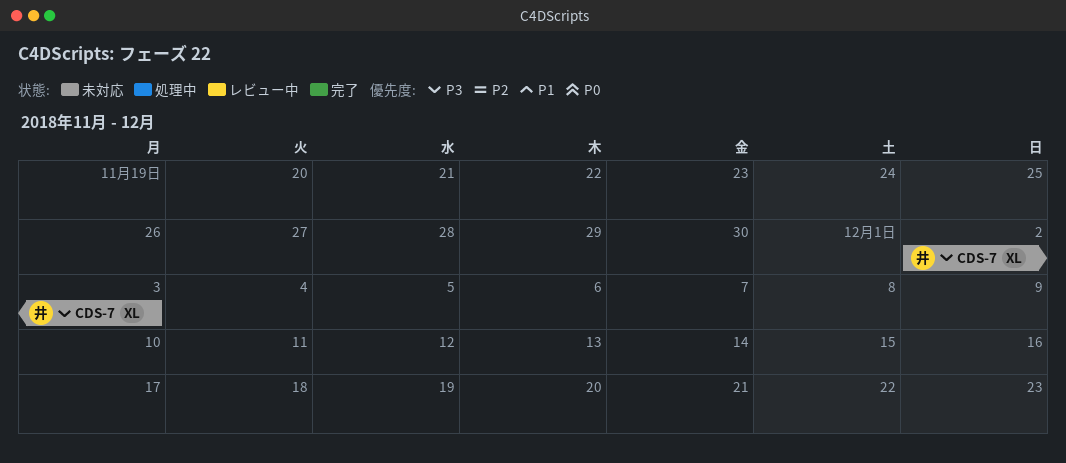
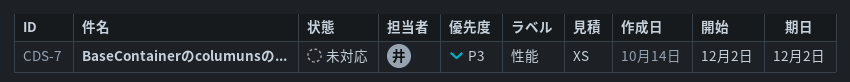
CDS-7, estimate: XL -> XS
CDS-7, due: Dec 3 -> Dec 2

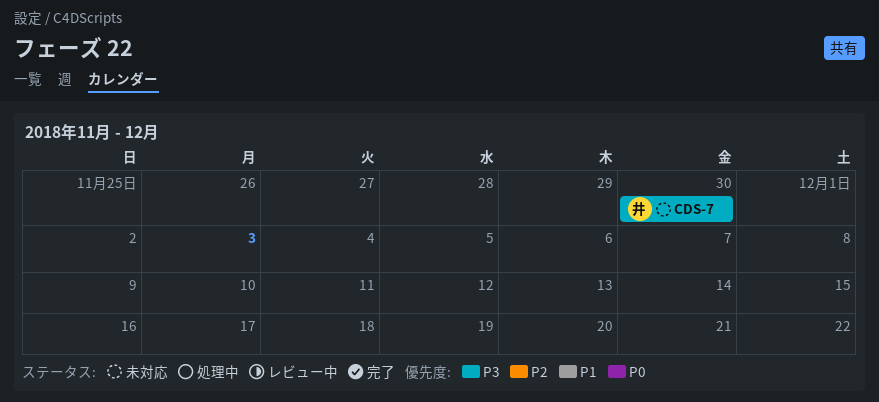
CDS-7, start: Dec 2 -> Nov 30
CDS-7, due: Dec 2 -> Nov 30

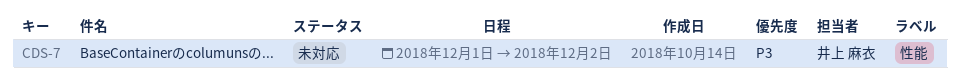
CDS-7, start: Nov 30 -> Dec 1
CDS-7, due: Nov 30 -> Dec 2

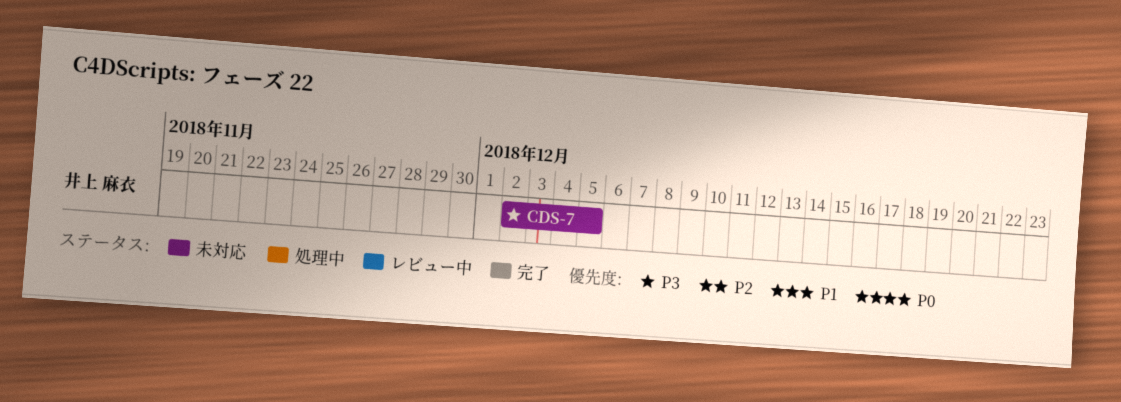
CDS-7, start: Dec 1 -> Dec 2
CDS-7, due: Dec 2 -> Dec 5

